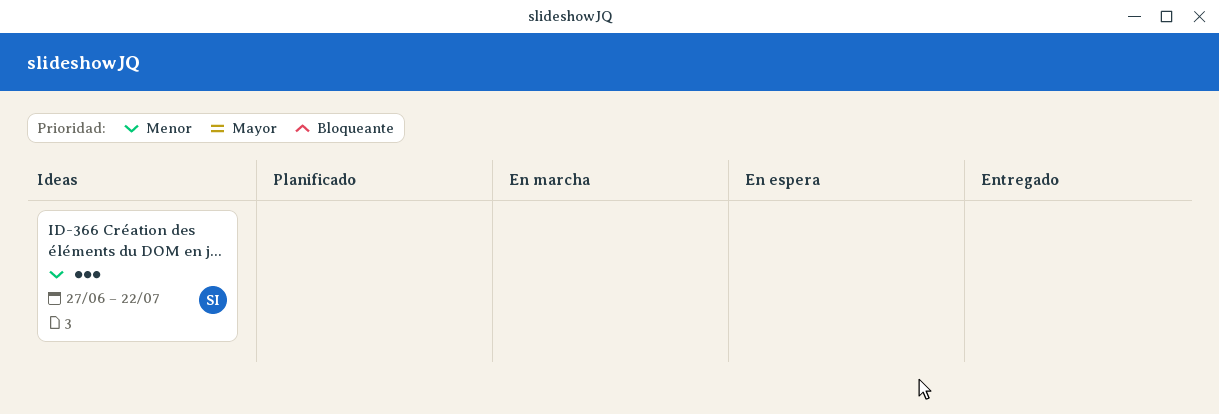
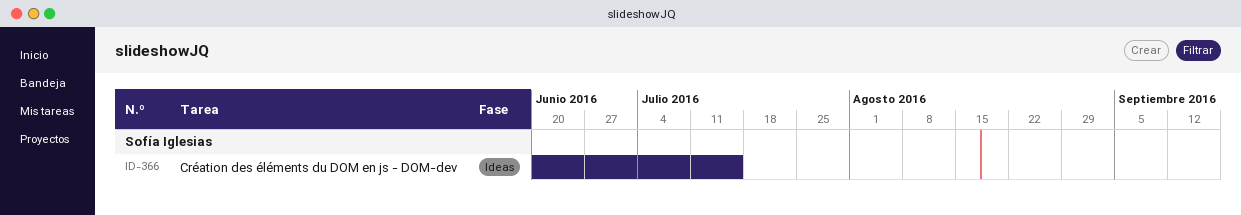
ID-366, start: Jun 27 -> Jun 20
ID-366, due: Jul 22 -> Jul 15

